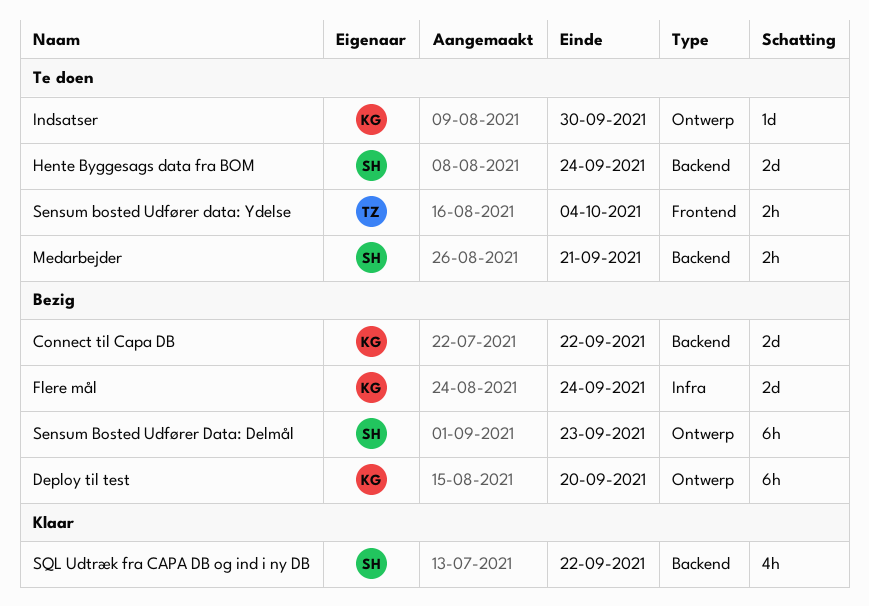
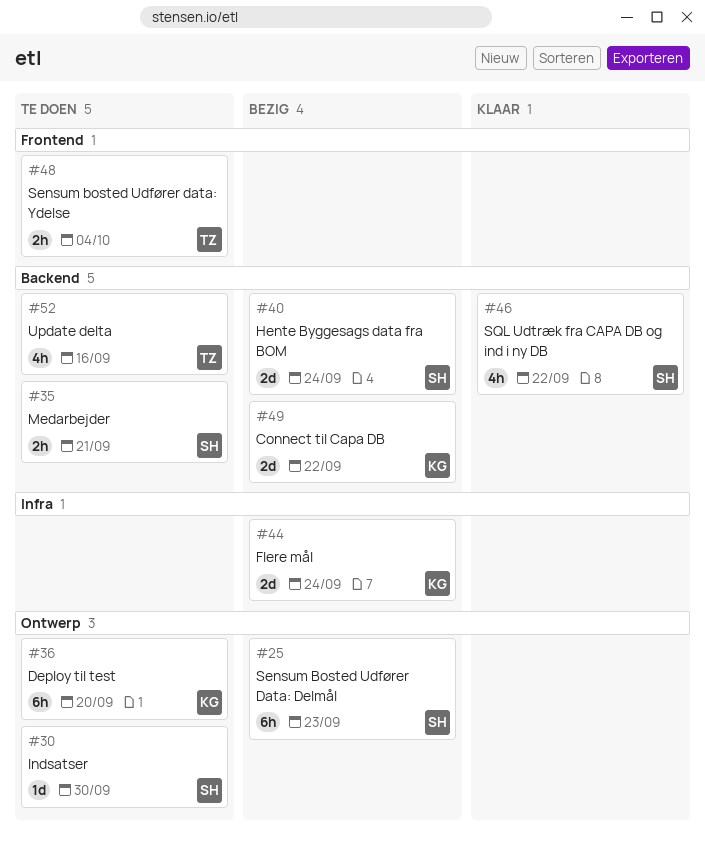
Deploy til test, status: Bezig -> Te doen
Hente Byggesags data fra BOM, status: Te doen -> Bezig
Indsatser, owner: KG -> SH
Update delta: none -> present

